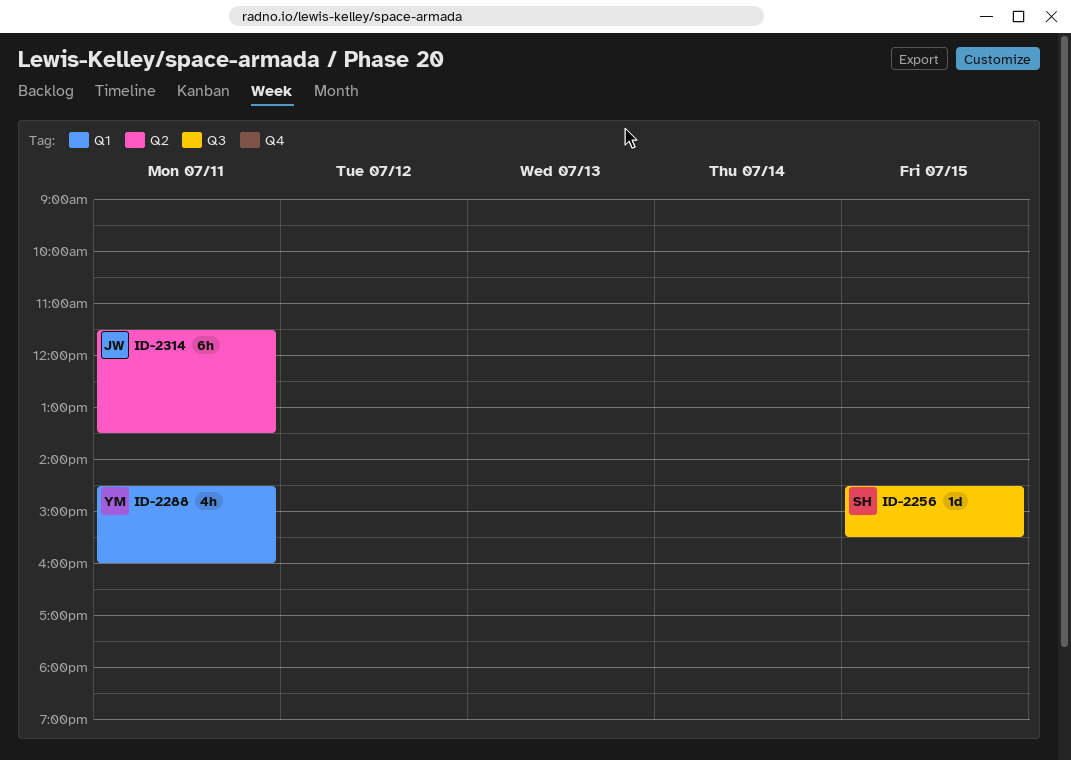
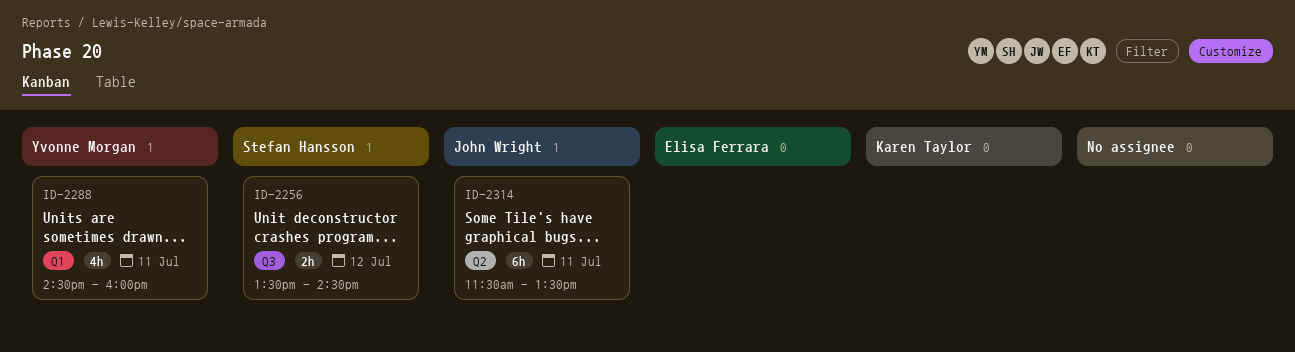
ID-2256, estimate: 1d -> 2h
ID-2256, day: Jul 15 -> Jul 12
ID-2256, begins: 14:30 -> 13:30
ID-2256, ends: 15:30 -> 14:30

